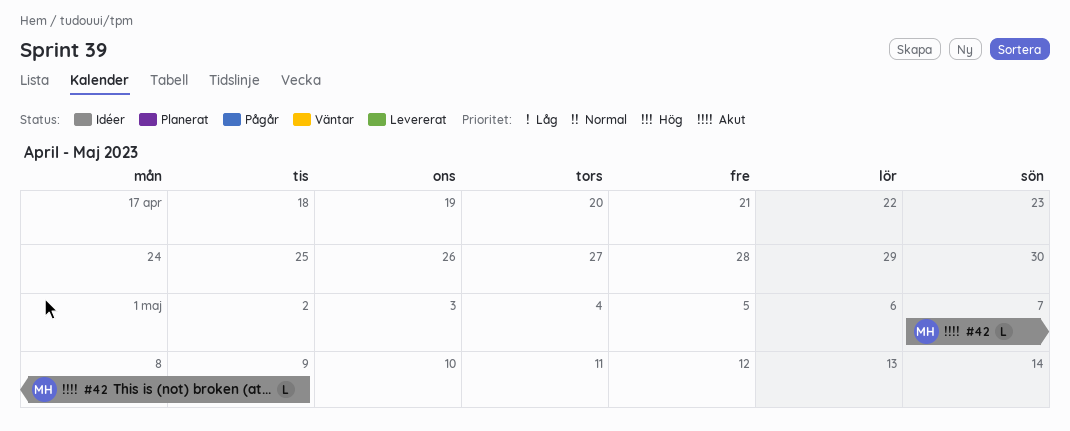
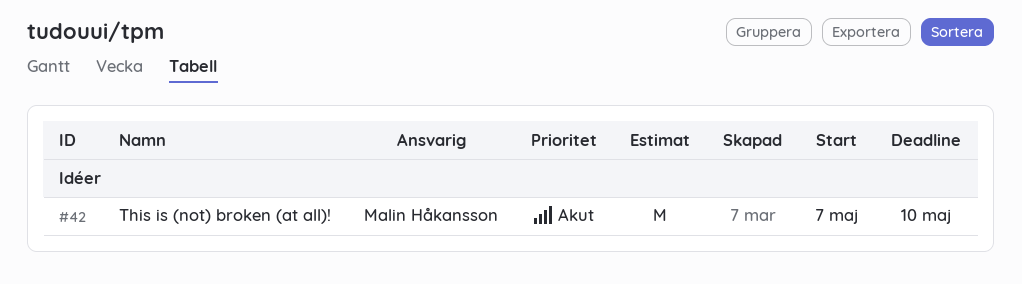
#42, estimate: L -> M
#42, due: May 9 -> May 10

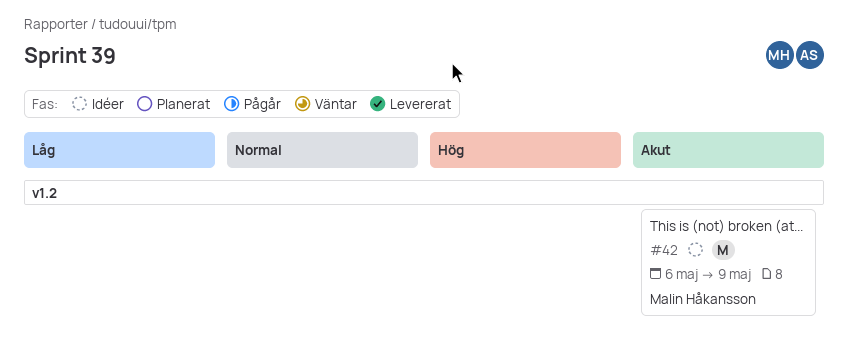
#42, start: May 7 -> May 6
#42, due: May 10 -> May 9

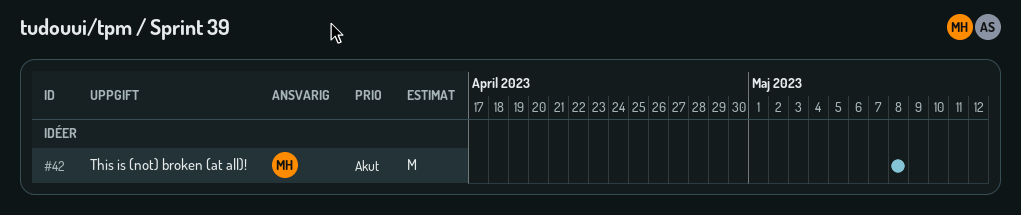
#42, start: May 6 -> May 8
#42, due: May 9 -> May 8

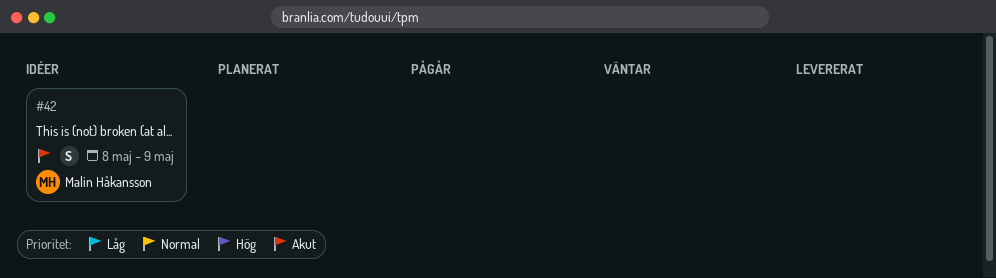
#42, estimate: M -> S
#42, due: May 8 -> May 9

